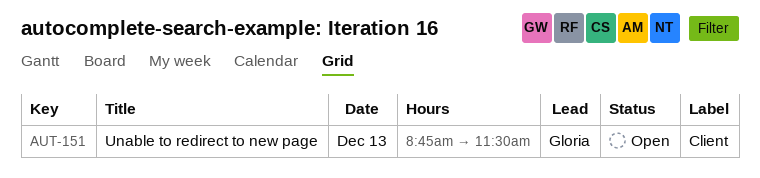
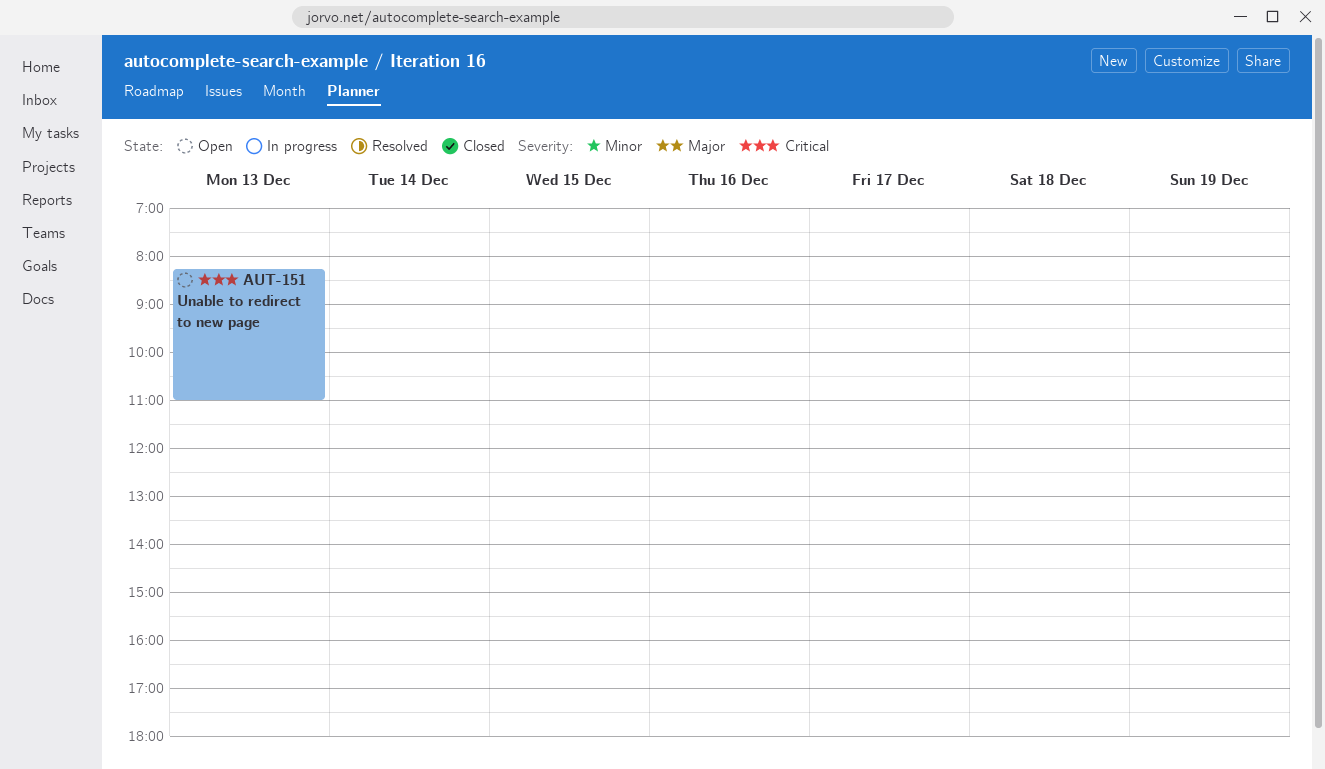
AUT-151, begins: 08:45 -> 08:15
AUT-151, ends: 11:30 -> 11:00

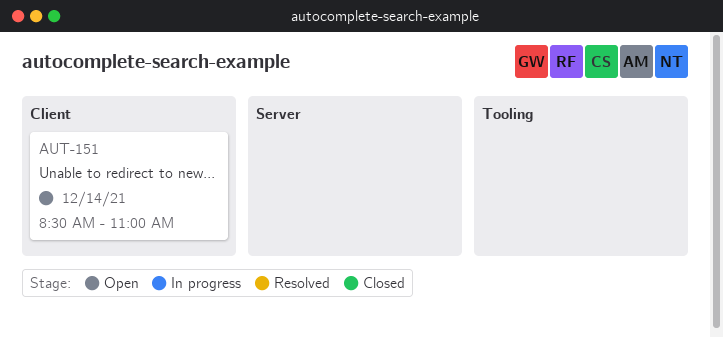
AUT-151, day: Dec 13 -> Dec 14
AUT-151, begins: 08:15 -> 08:30

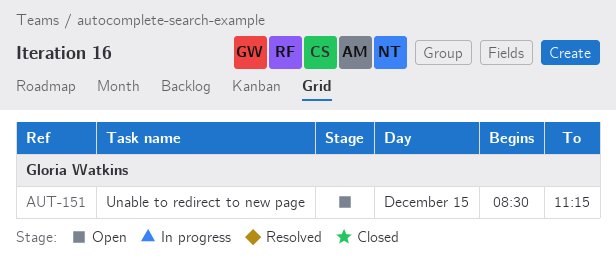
AUT-151, day: Dec 14 -> Dec 15
AUT-151, ends: 11:00 -> 11:15

